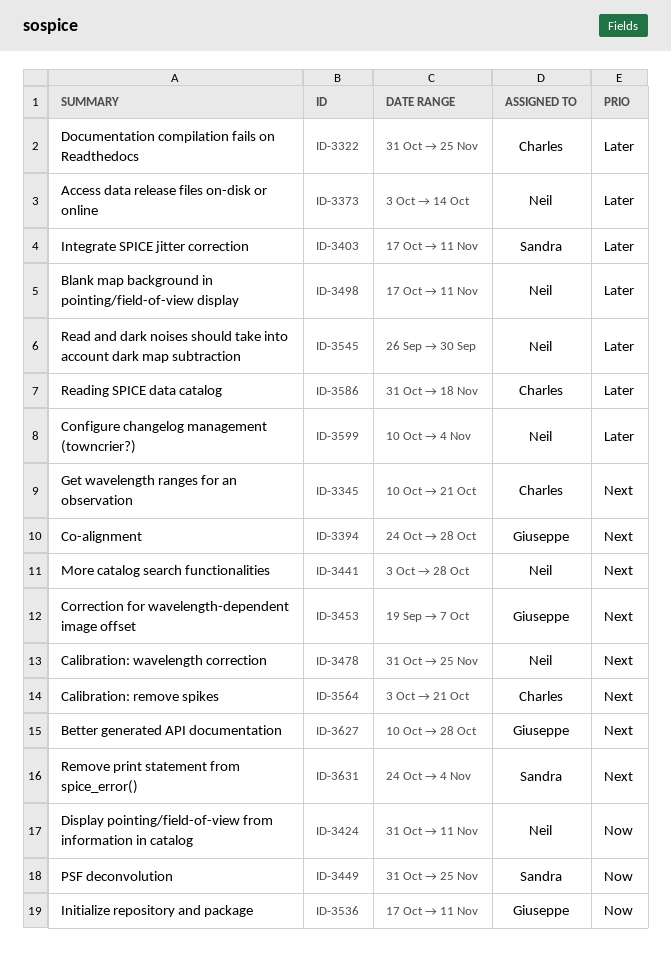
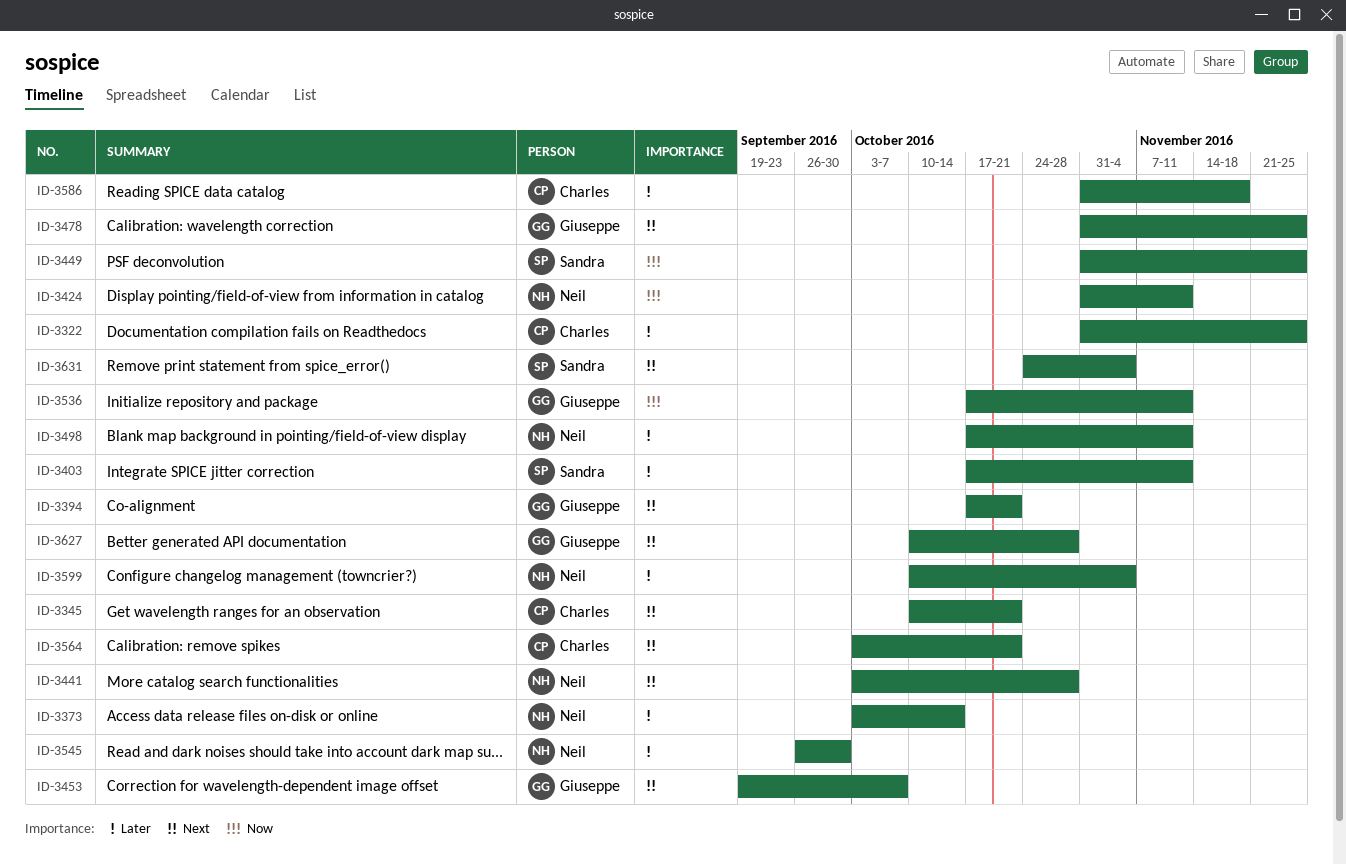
ID-3394, start: Oct 24 -> Oct 17
ID-3394, due: Oct 28 -> Oct 21
ID-3478, owner: Neil -> Giuseppe

